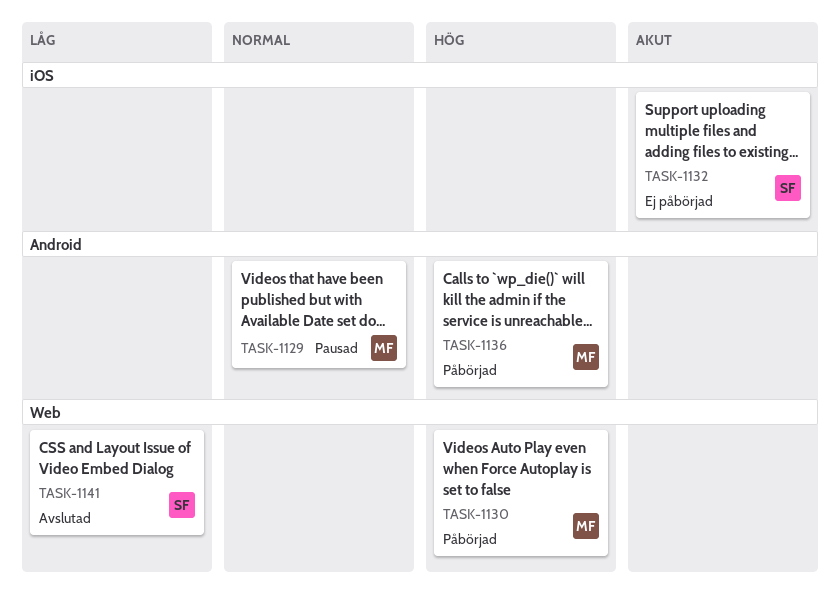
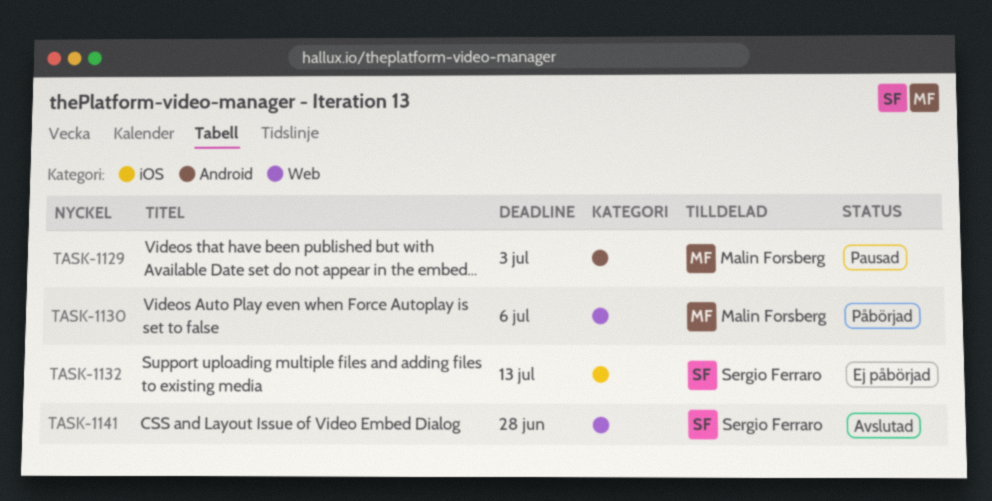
TASK-1136: present -> none

